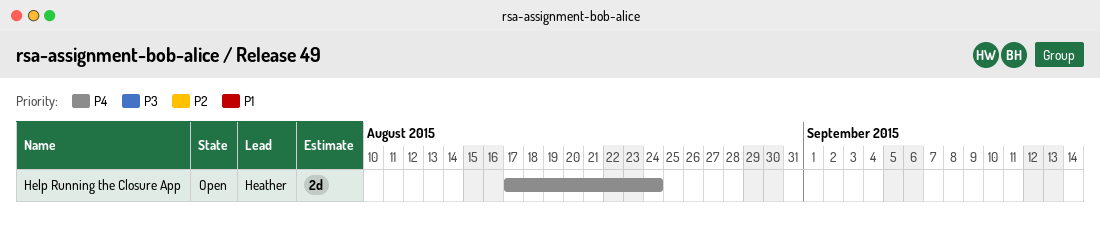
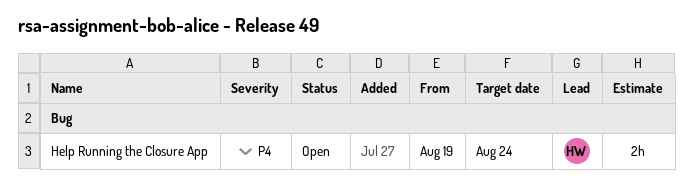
Help Running the Closure App, estimate: 2d -> 2h
Help Running the Closure App, start: Aug 17 -> Aug 19

